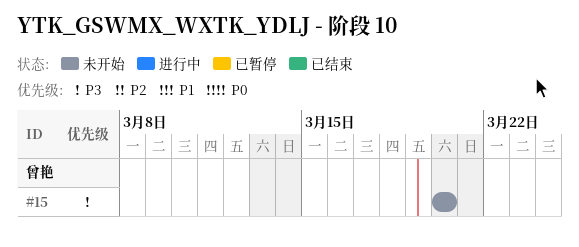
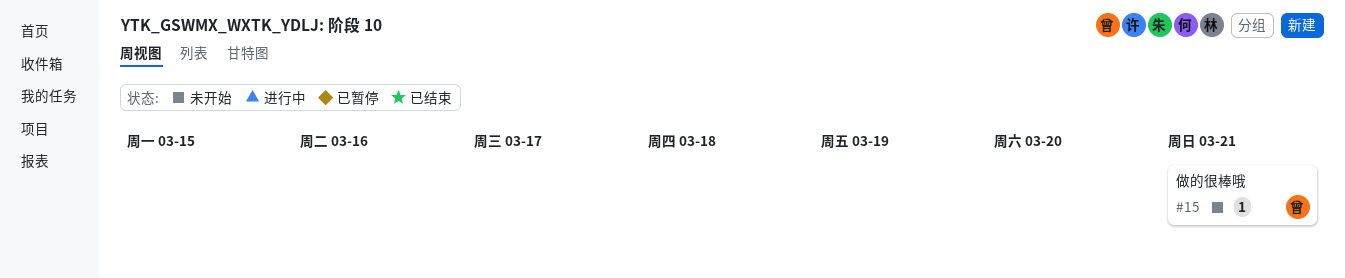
#15, due: Mar 20 -> Mar 21

